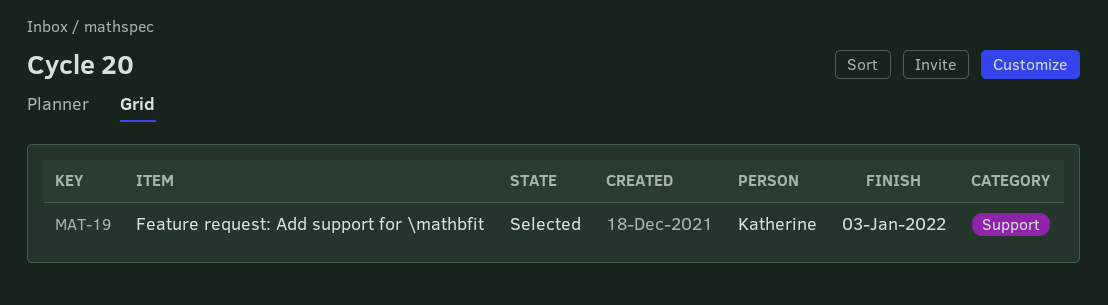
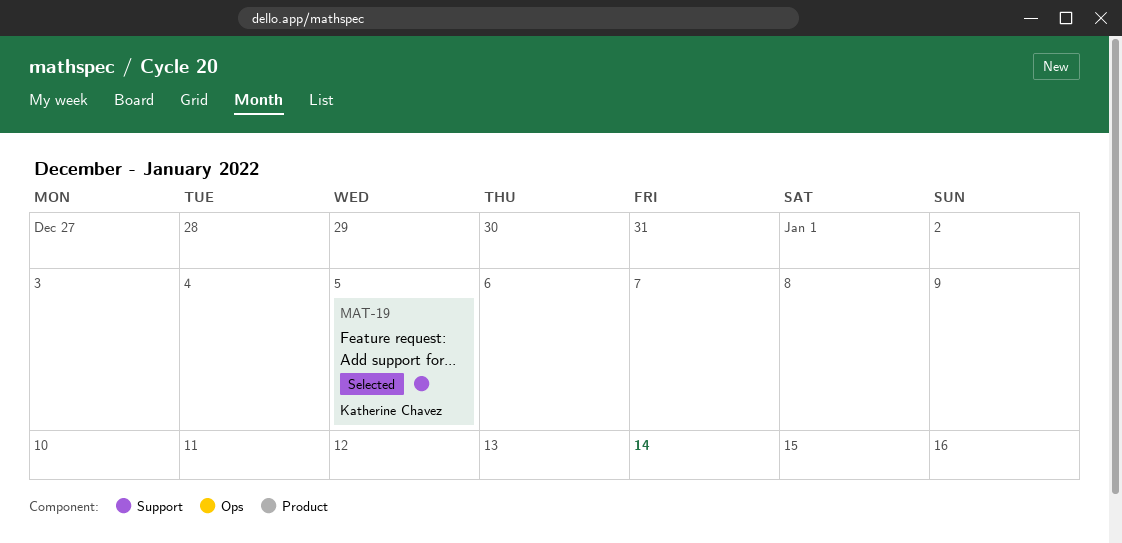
MAT-19, due: Jan 3 -> Jan 5

